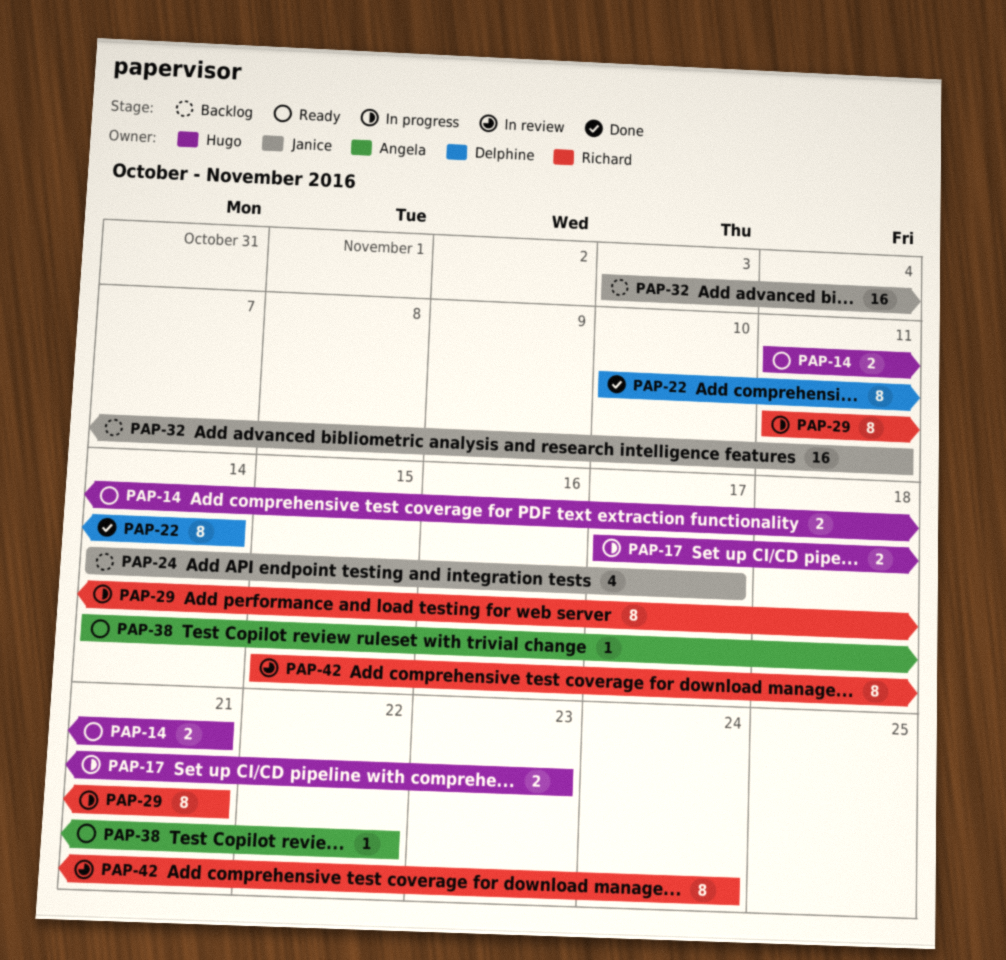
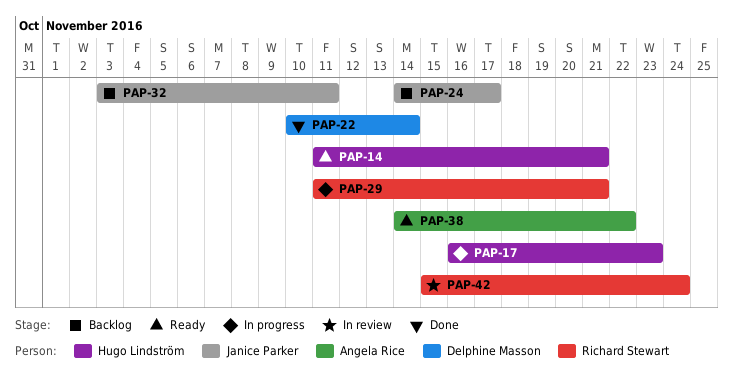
PAP-17, start: Nov 17 -> Nov 16

